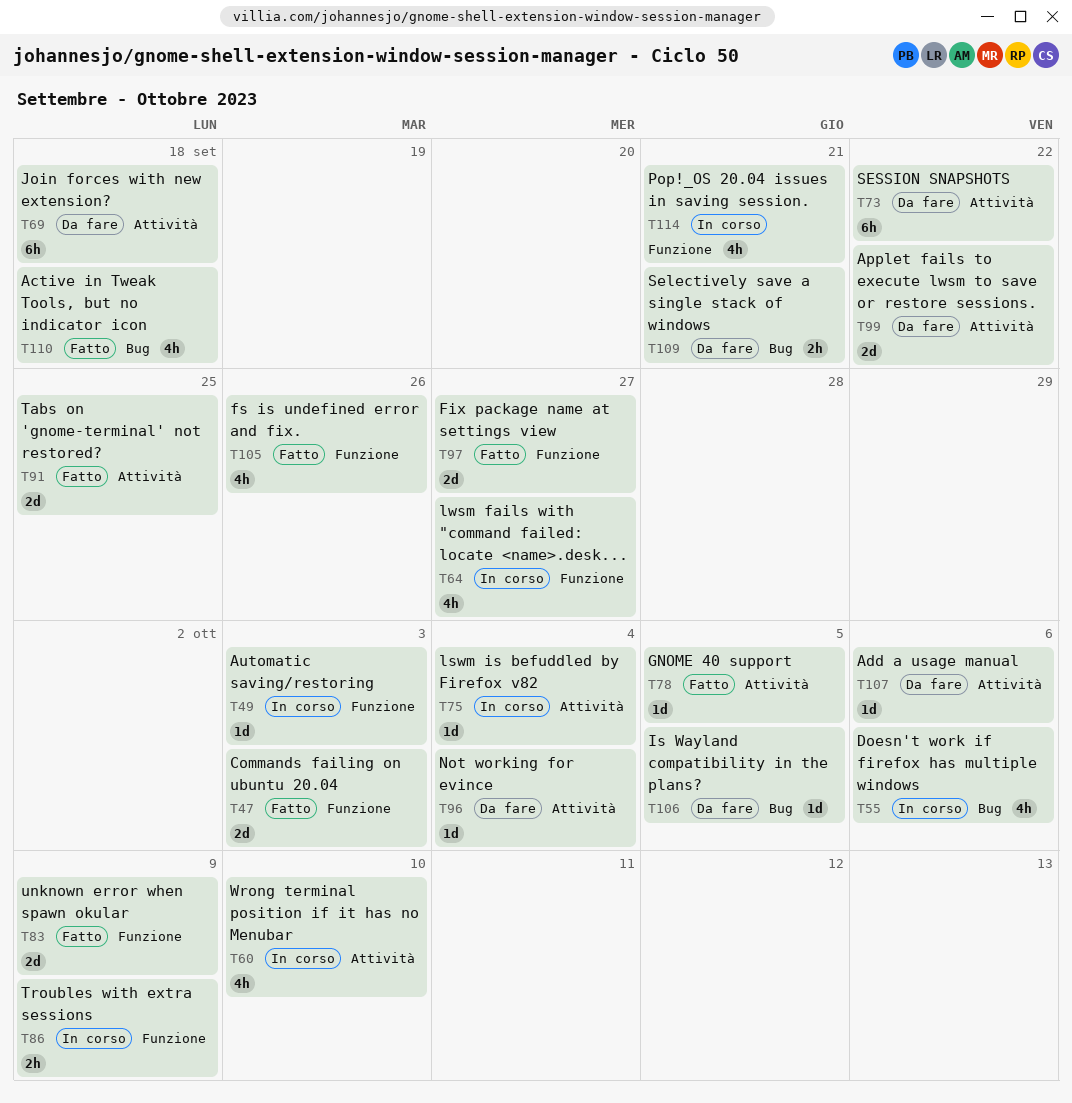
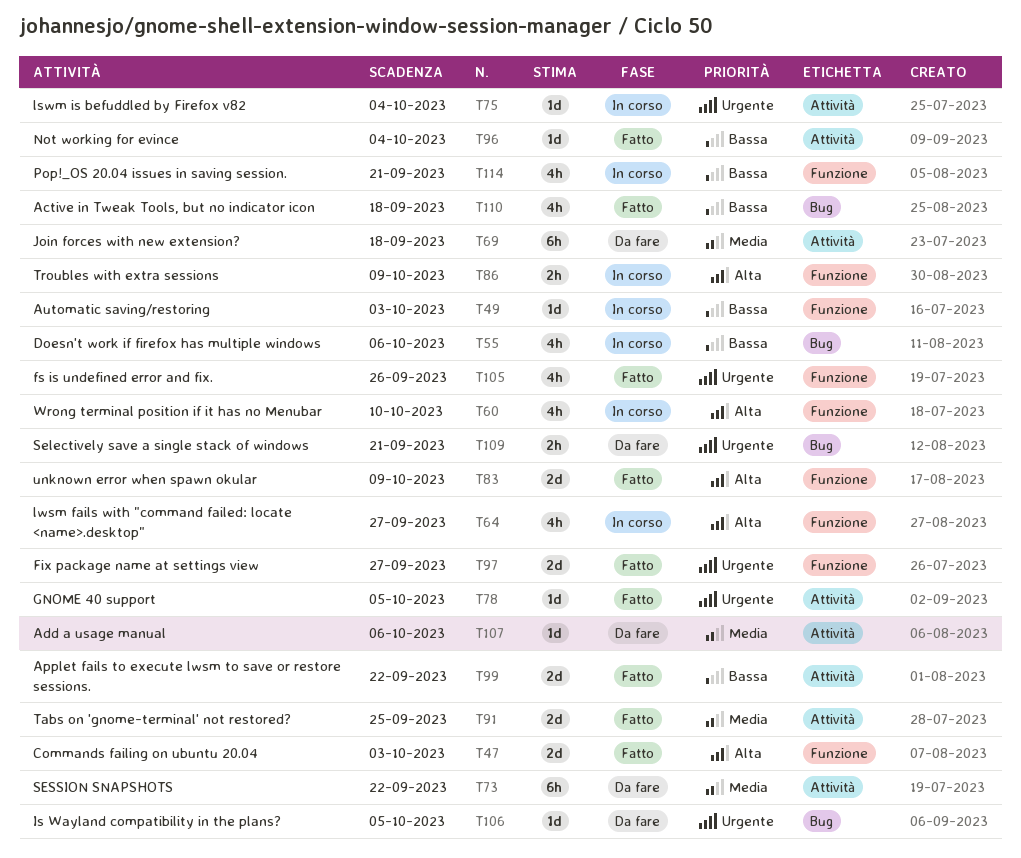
T60, label: Attività -> Funzione
T96, status: Da fare -> Fatto
T99, status: Da fare -> Fatto

